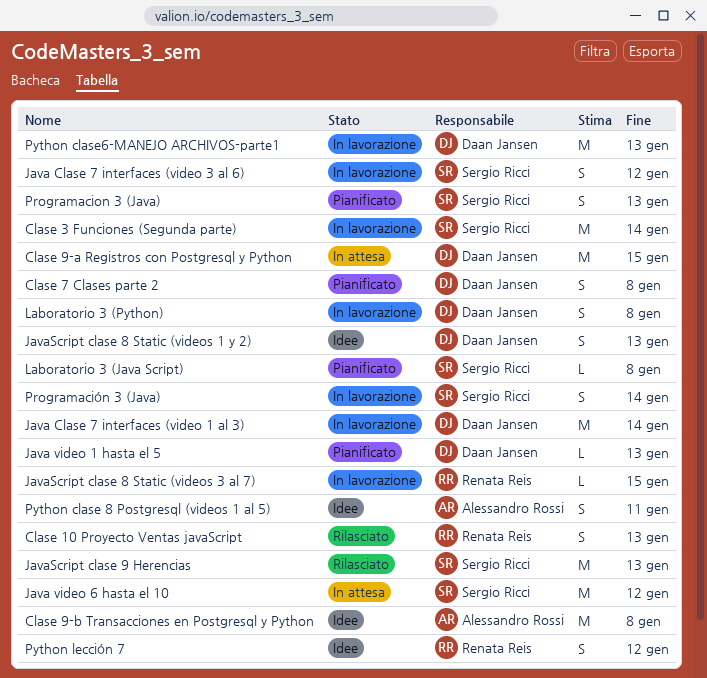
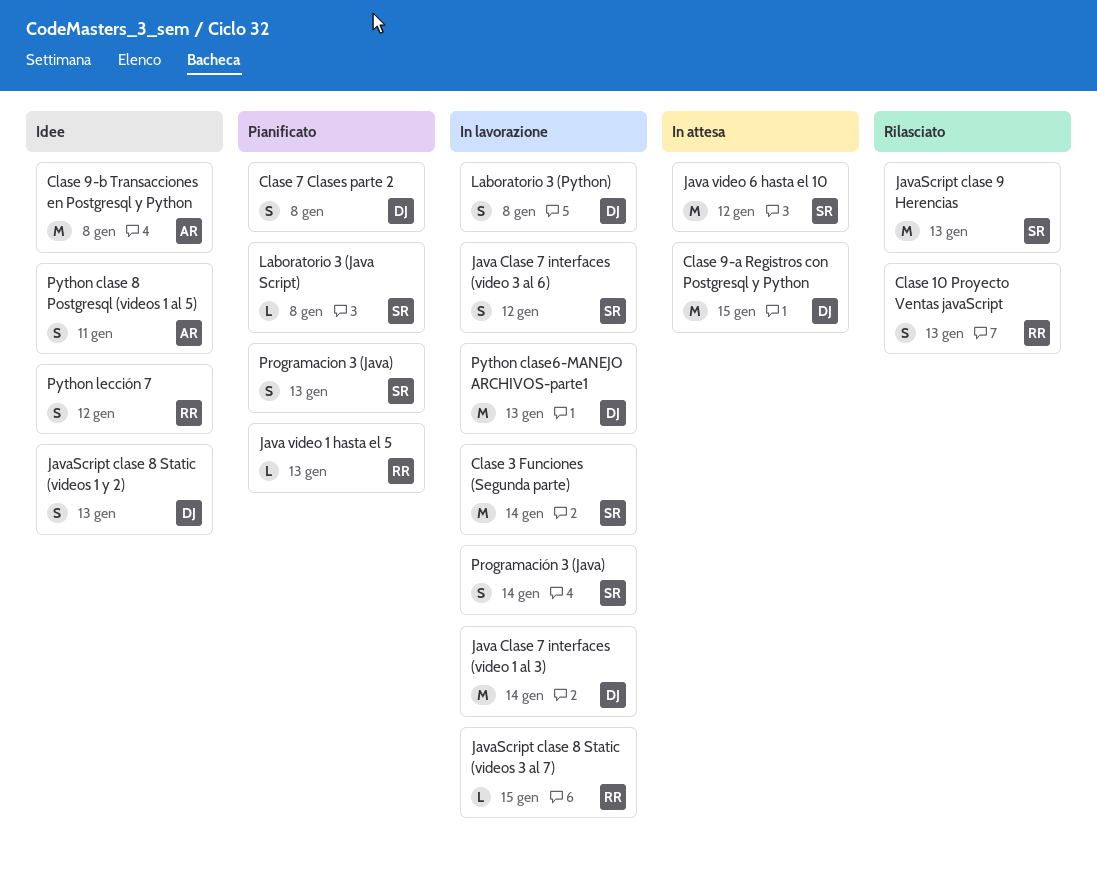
Java video 1 hasta el 5, owner: Daan Jansen -> Renata Reis

